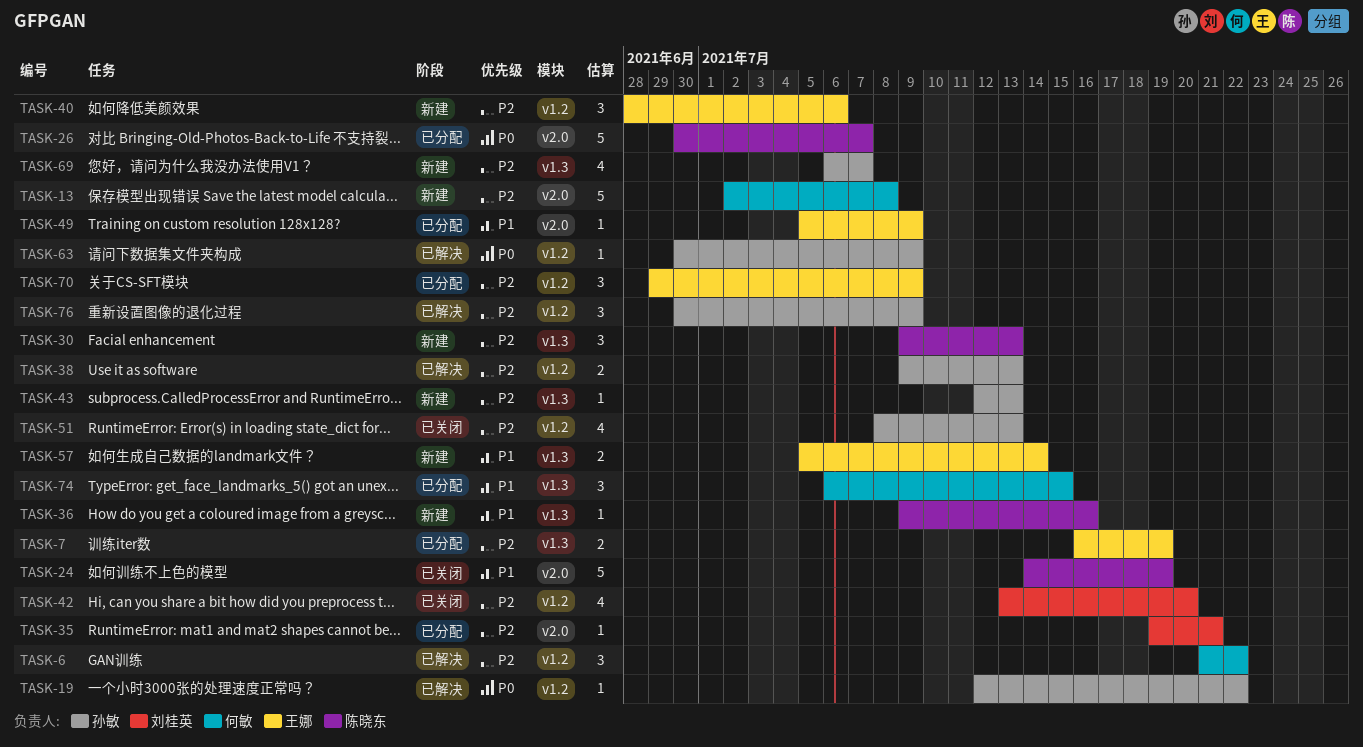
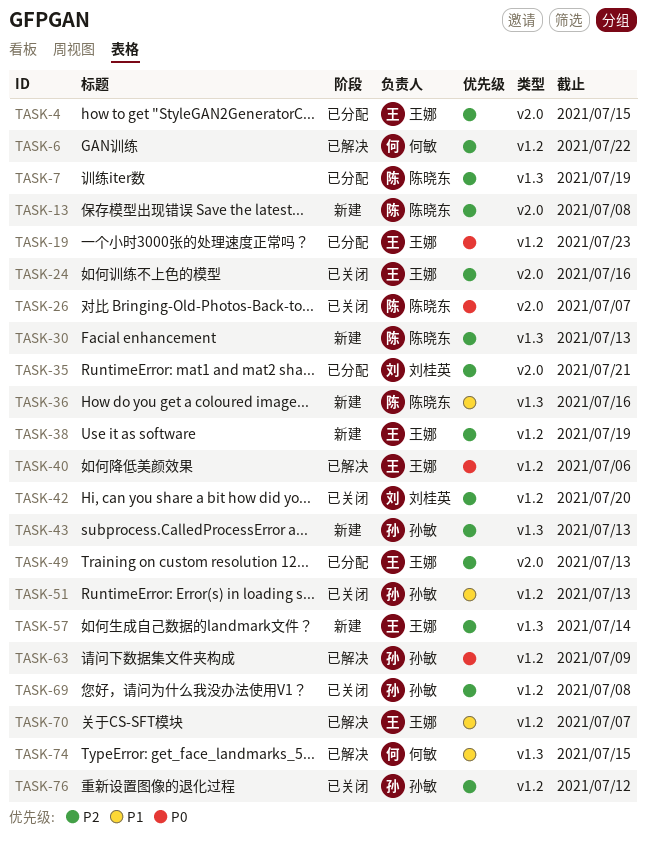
TASK-4: none -> present
TASK-7, owner: 王娜 -> 陈晓东
TASK-13, owner: 何敏 -> 陈晓东
TASK-19, status: 已解决 -> 已分配
TASK-19, owner: 孙敏 -> 王娜
TASK-19, due: Jul 22 -> Jul 23
TASK-24, owner: 陈晓东 -> 王娜
TASK-24, priority: P1 -> P2
TASK-24, due: Jul 19 -> Jul 16
TASK-26, status: 已分配 -> 已关闭
TASK-38, status: 已解决 -> 新建
TASK-38, owner: 孙敏 -> 王娜
TASK-38, due: Jul 13 -> Jul 19
TASK-40, status: 新建 -> 已解决
TASK-40, priority: P2 -> P0
TASK-49, priority: P1 -> P2
TASK-49, due: Jul 9 -> Jul 13
TASK-51, priority: P2 -> P1
TASK-57, priority: P1 -> P2
TASK-69, status: 新建 -> 已关闭
TASK-69, label: v1.3 -> v1.2
TASK-69, due: Jul 7 -> Jul 8
TASK-70, status: 已分配 -> 已解决
TASK-70, priority: P2 -> P1
TASK-70, due: Jul 9 -> Jul 7
TASK-74, status: 已分配 -> 已解决
TASK-76, status: 已解决 -> 已关闭
TASK-76, due: Jul 9 -> Jul 12

